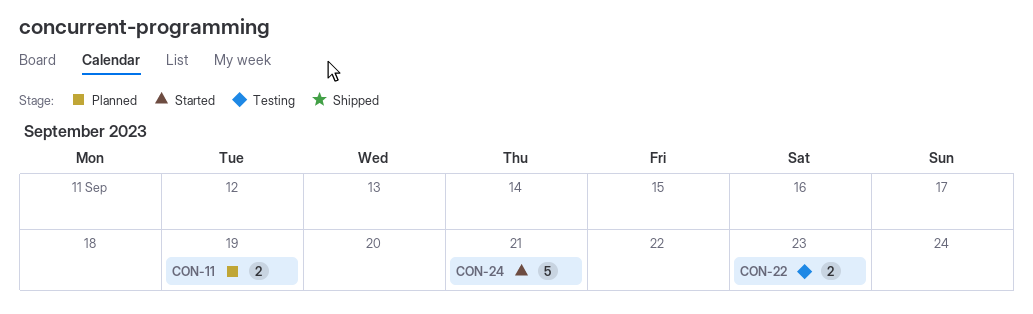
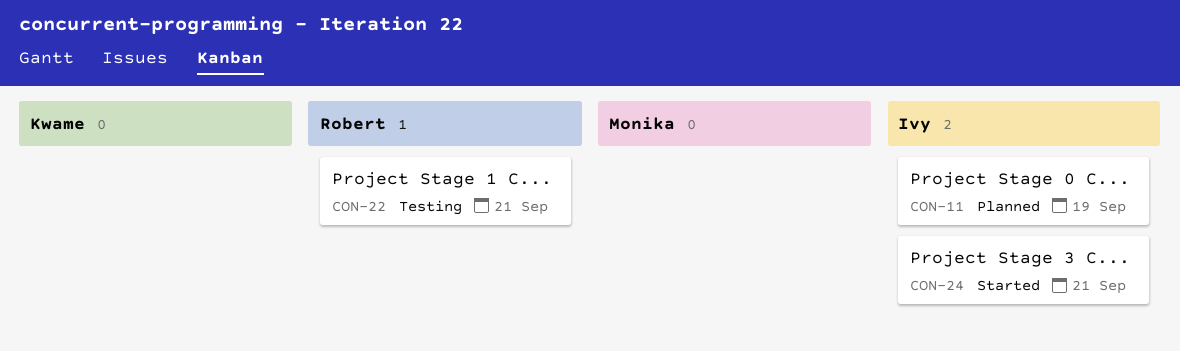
CON-22, due: Sep 23 -> Sep 21

